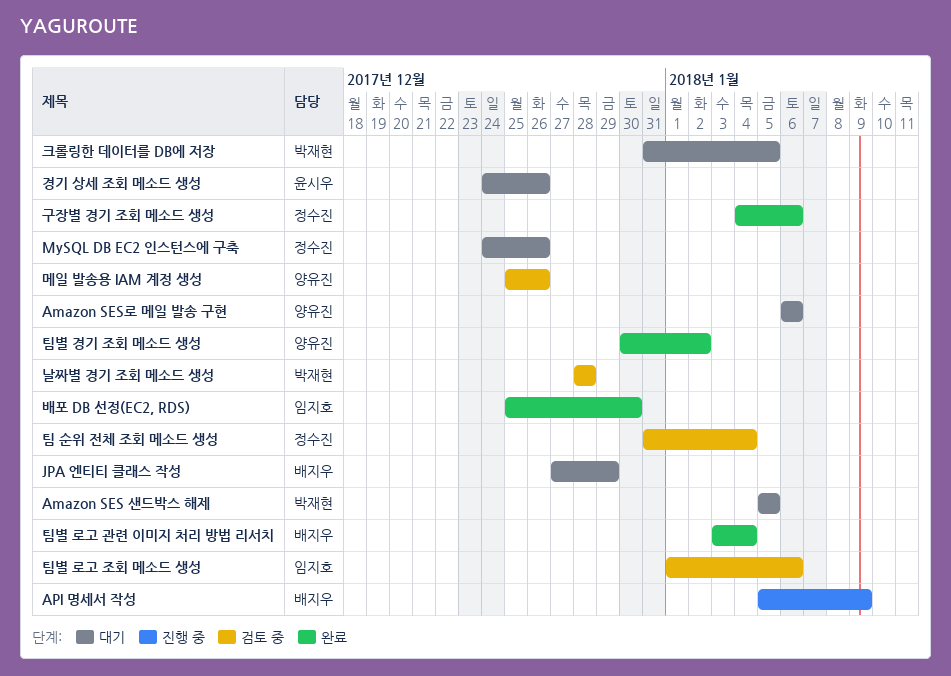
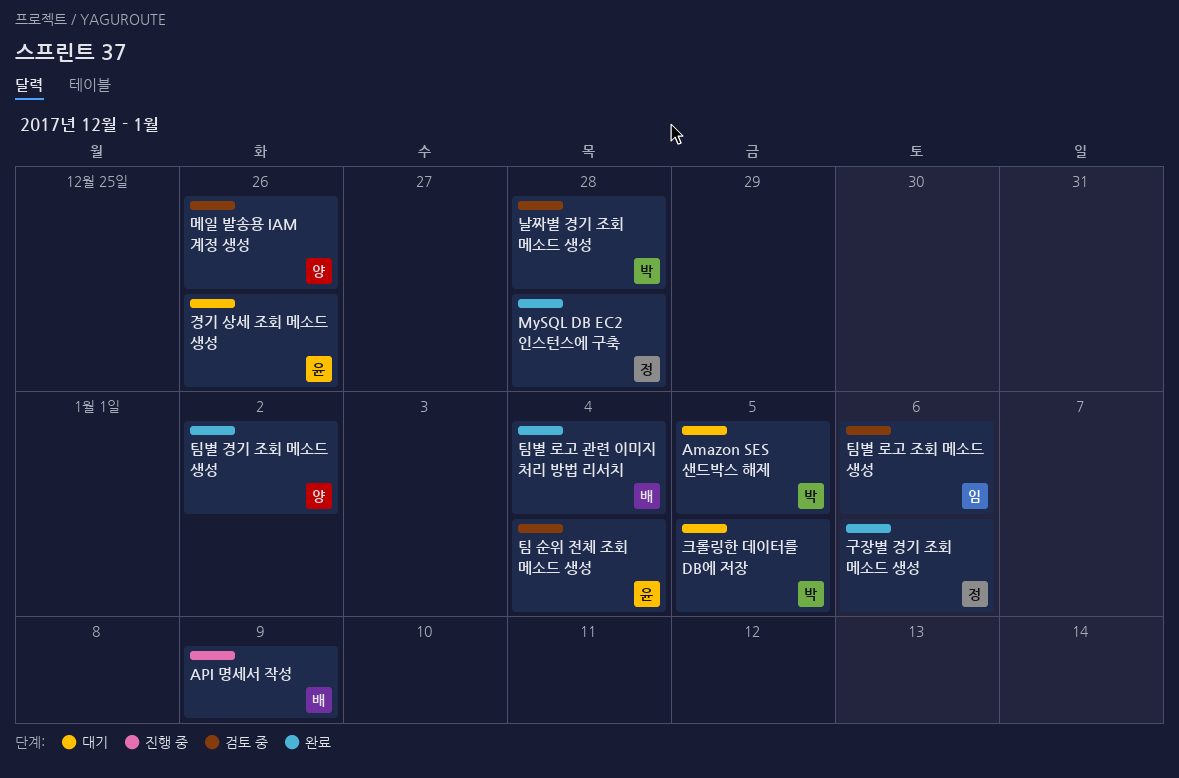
Amazon SES로 메일 발송 구현: present -> none
JPA 엔티티 클래스 작성: present -> none
MySQL DB EC2 인스턴스에 구축, status: 대기 -> 완료
MySQL DB EC2 인스턴스에 구축, due: Dec 26 -> Dec 28
배포 DB 선정(EC2, RDS): present -> none
팀 순위 전체 조회 메소드 생성, owner: 정수진 -> 윤시우

